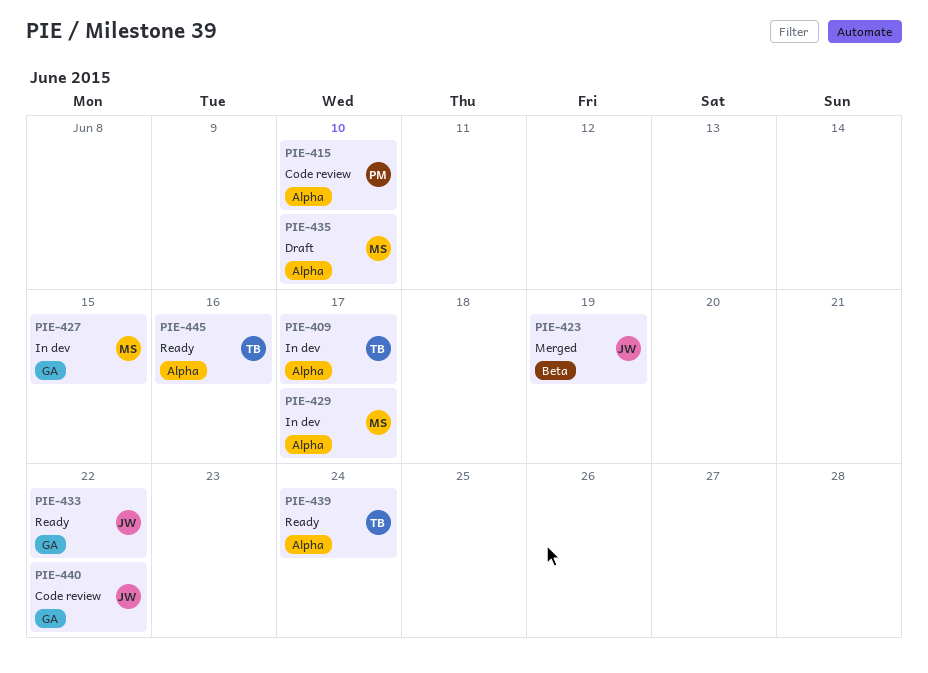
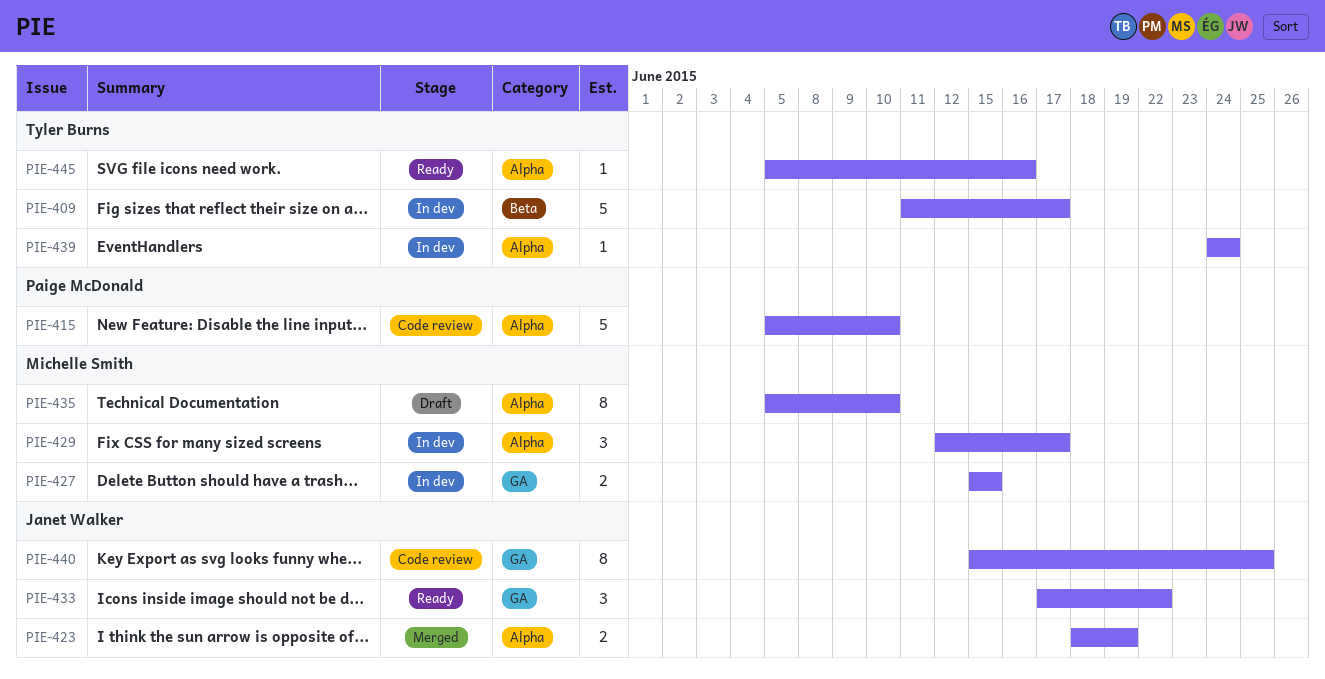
PIE-409, label: Alpha -> Beta
PIE-423, label: Beta -> Alpha
PIE-439, status: Ready -> In dev
PIE-440, due: Jun 22 -> Jun 25

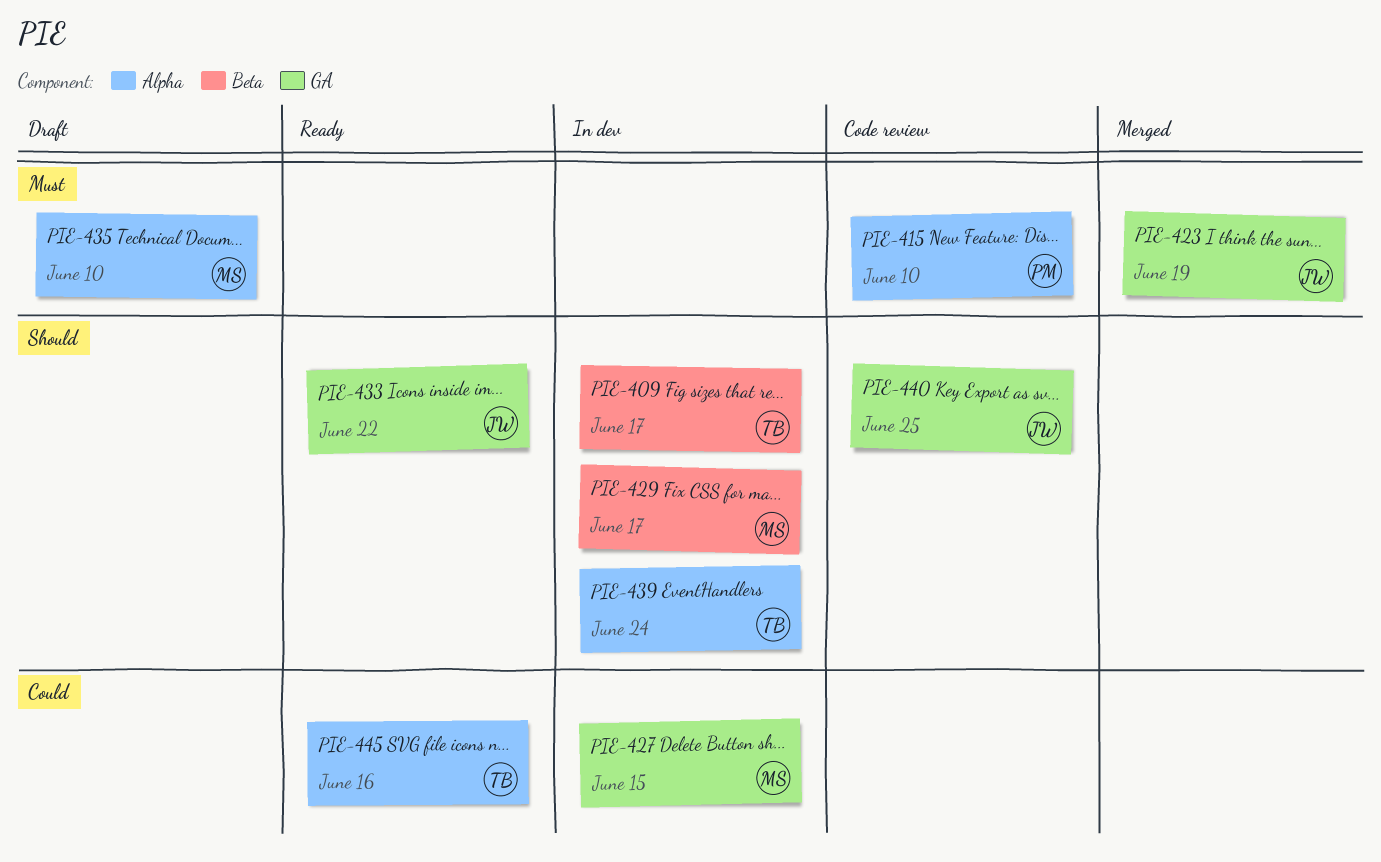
PIE-423, label: Alpha -> GA
PIE-429, label: Alpha -> Beta

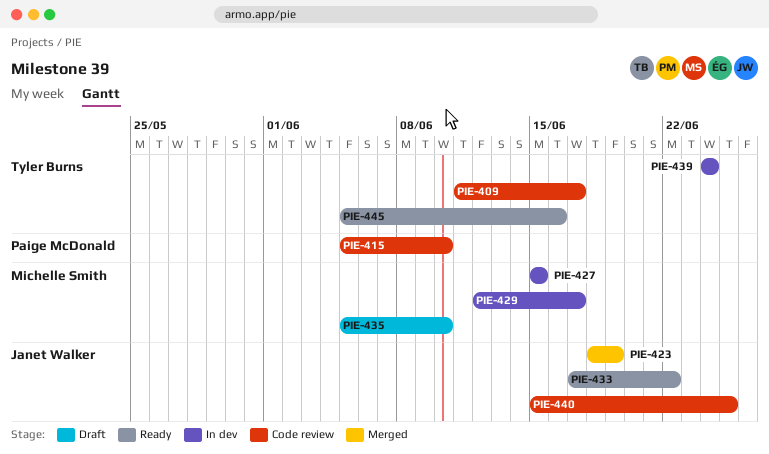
PIE-409, status: In dev -> Code review

